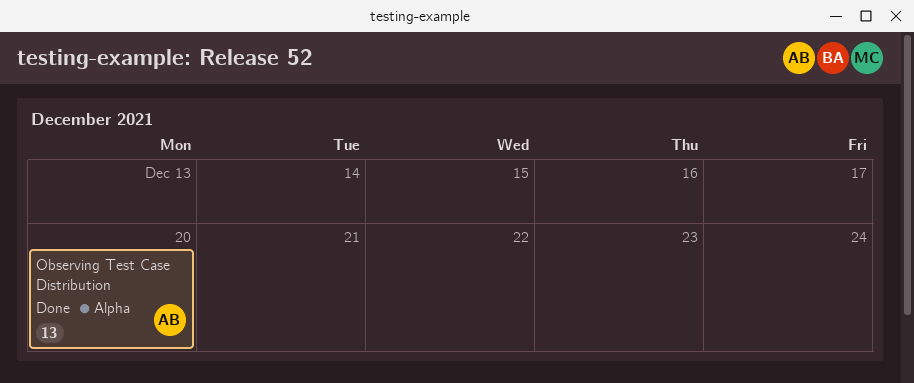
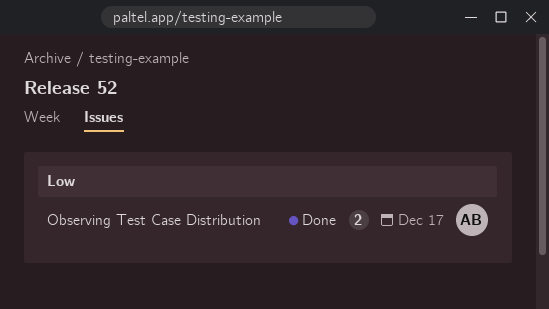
Observing Test Case Distribution, estimate: 13 -> 2
Observing Test Case Distribution, due: Dec 20 -> Dec 17

